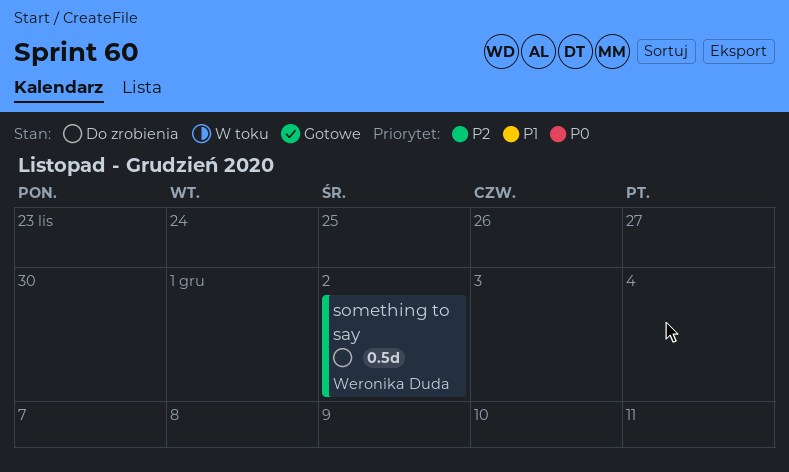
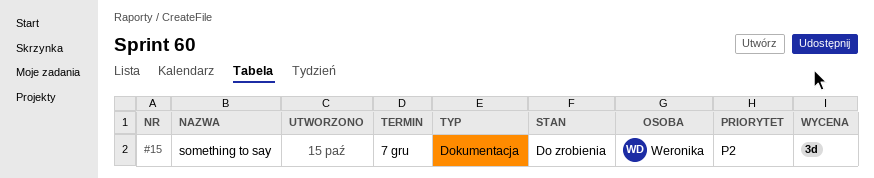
something to say, estimate: 0.5d -> 3d
something to say, due: Dec 2 -> Dec 7

